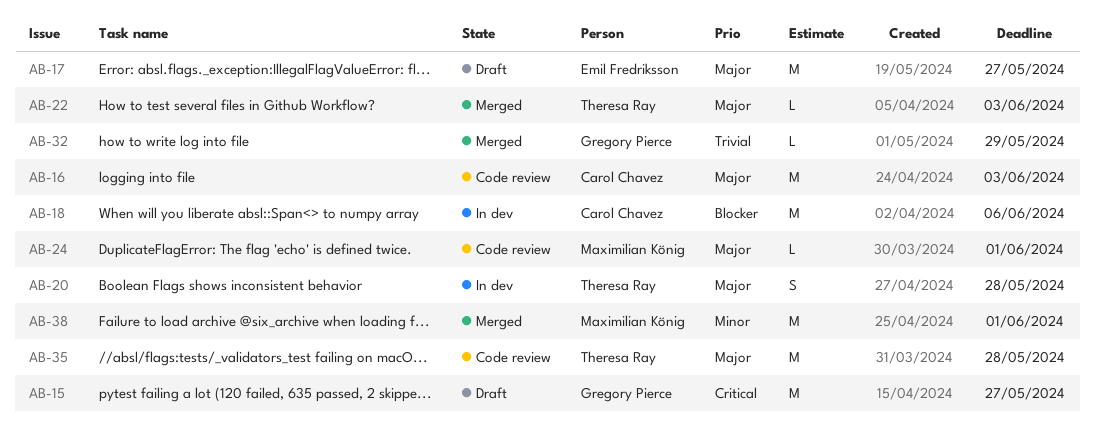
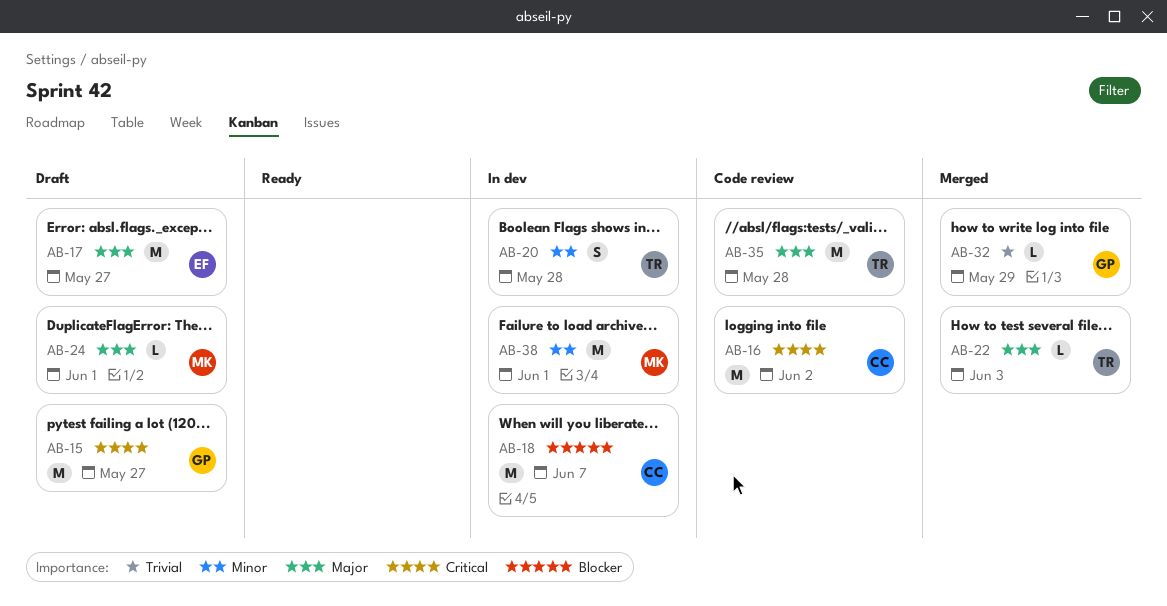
AB-16, priority: Major -> Critical
AB-16, due: Jun 3 -> Jun 2
AB-18, due: Jun 6 -> Jun 7
AB-20, priority: Major -> Minor
AB-24, status: Code review -> Draft
AB-38, status: Merged -> In dev

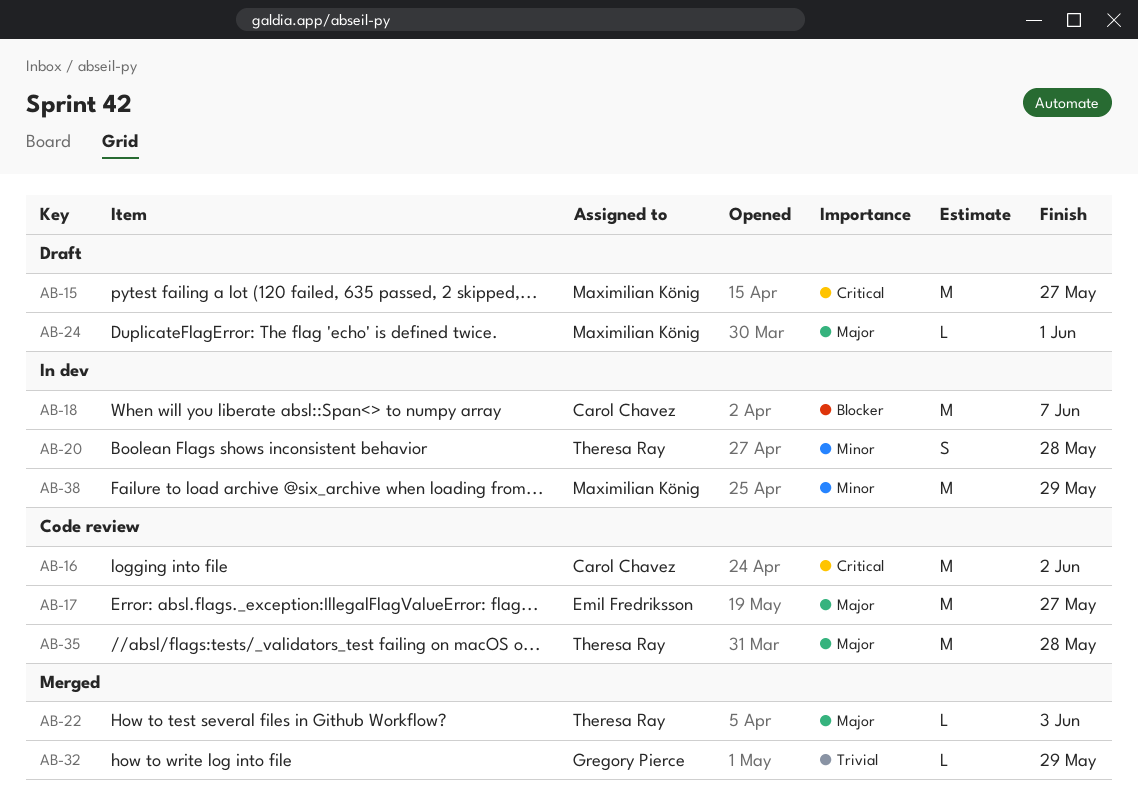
AB-15, owner: Gregory Pierce -> Maximilian König
AB-17, status: Draft -> Code review
AB-38, due: Jun 1 -> May 29

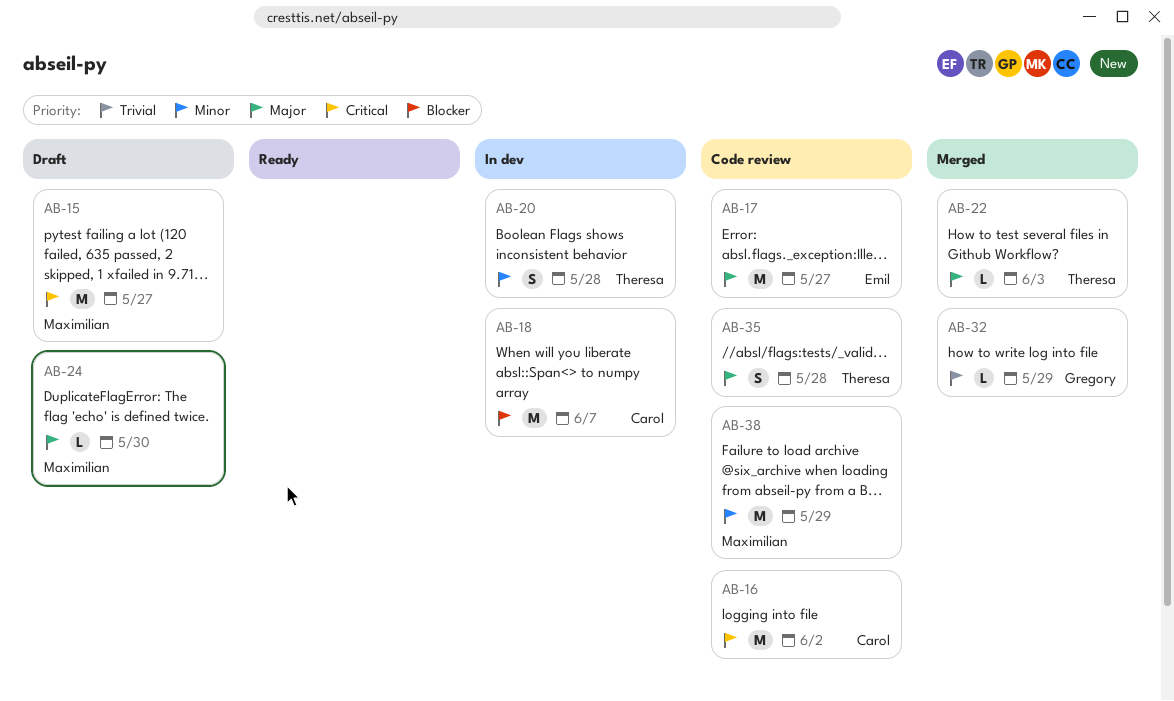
AB-24, due: Jun 1 -> May 30
AB-35, estimate: M -> S
AB-38, status: In dev -> Code review

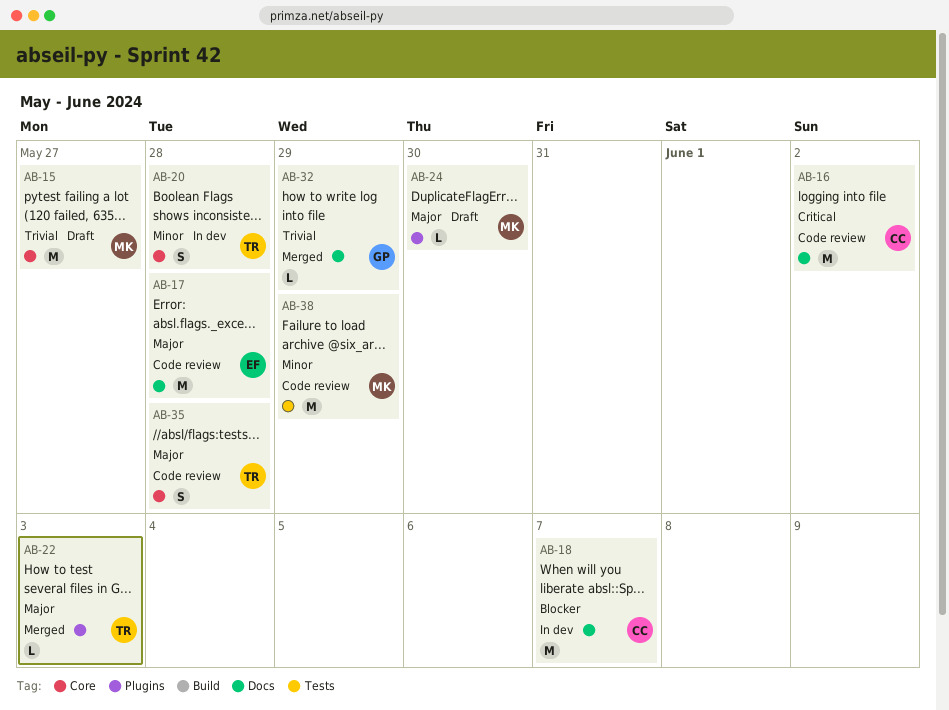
AB-15, priority: Critical -> Trivial
AB-17, due: May 27 -> May 28

